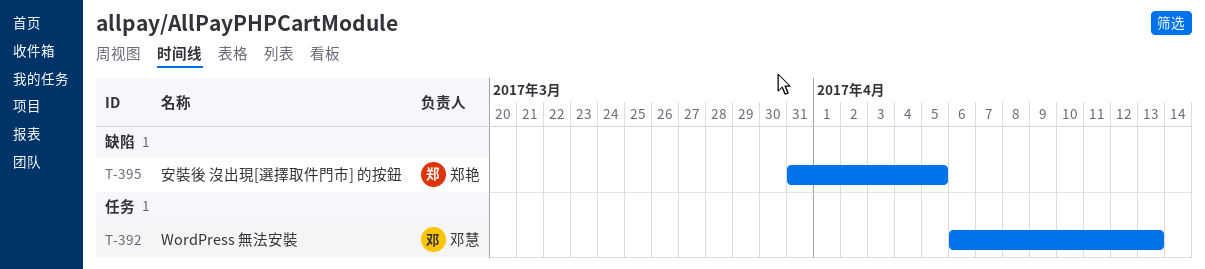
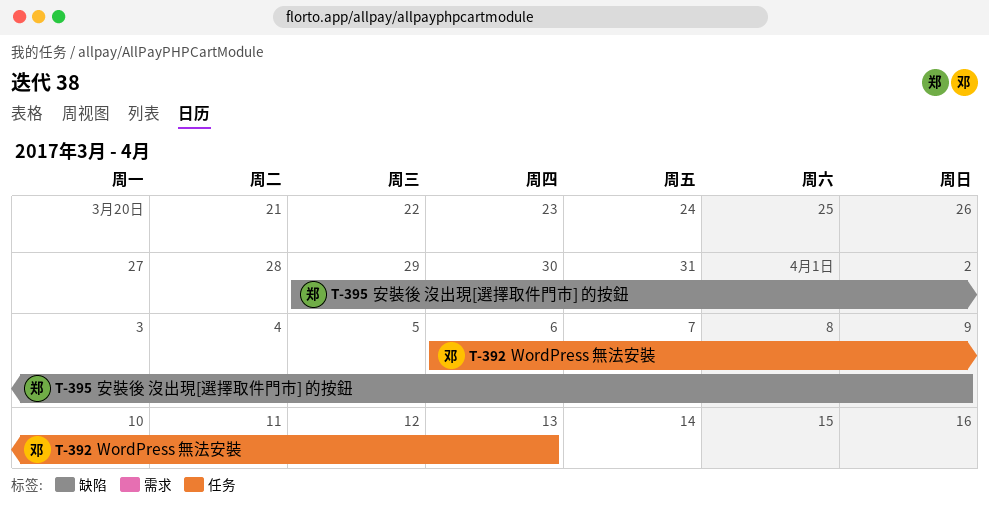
T-395, start: Mar 31 -> Mar 29
T-395, due: Apr 5 -> Apr 9

